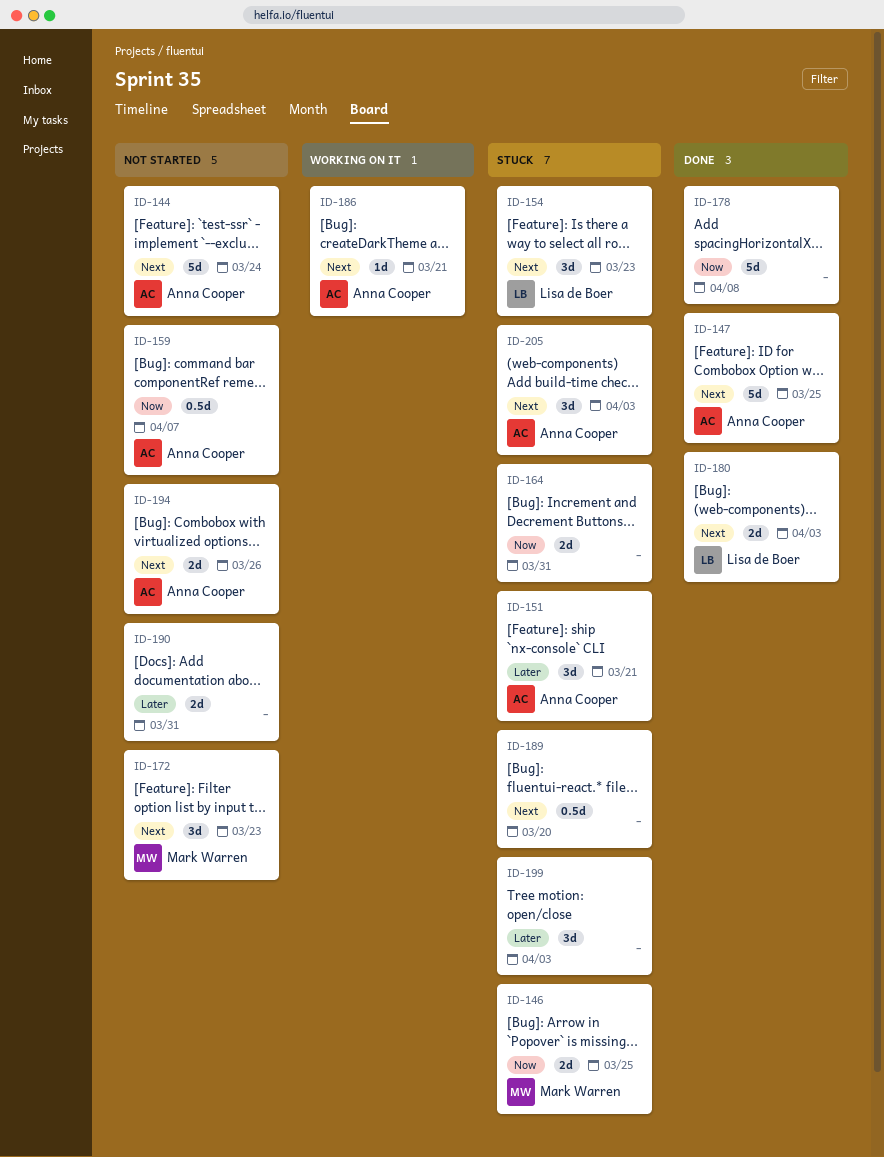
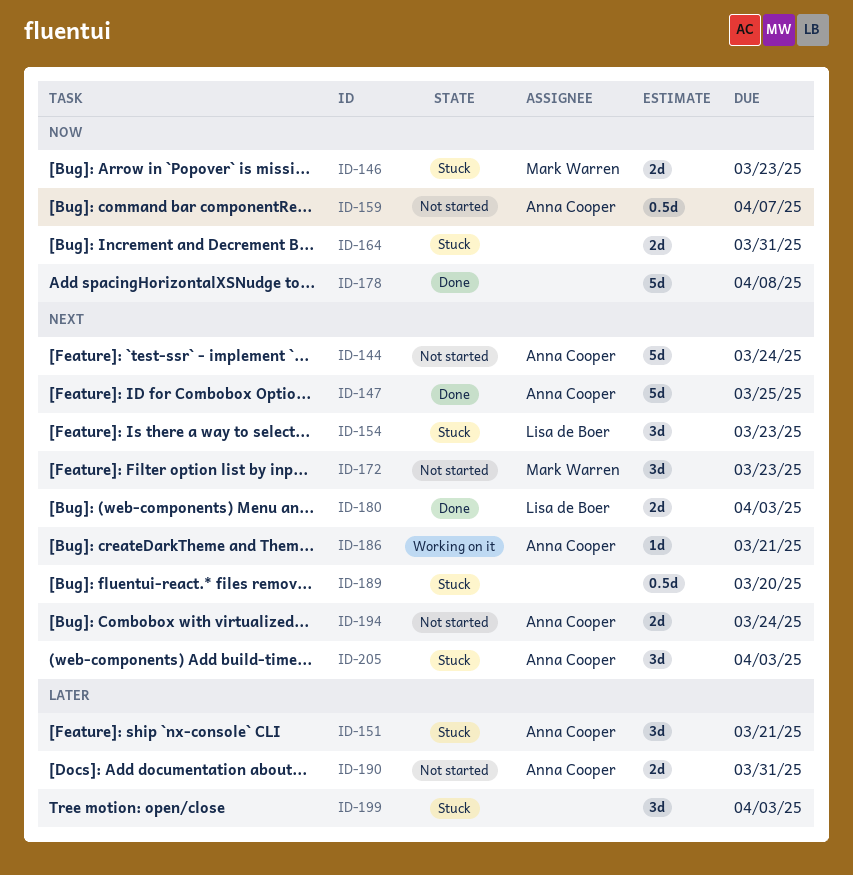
ID-146, due: Mar 25 -> Mar 23
ID-190, owner: none -> Anna Cooper
ID-194, due: Mar 26 -> Mar 24

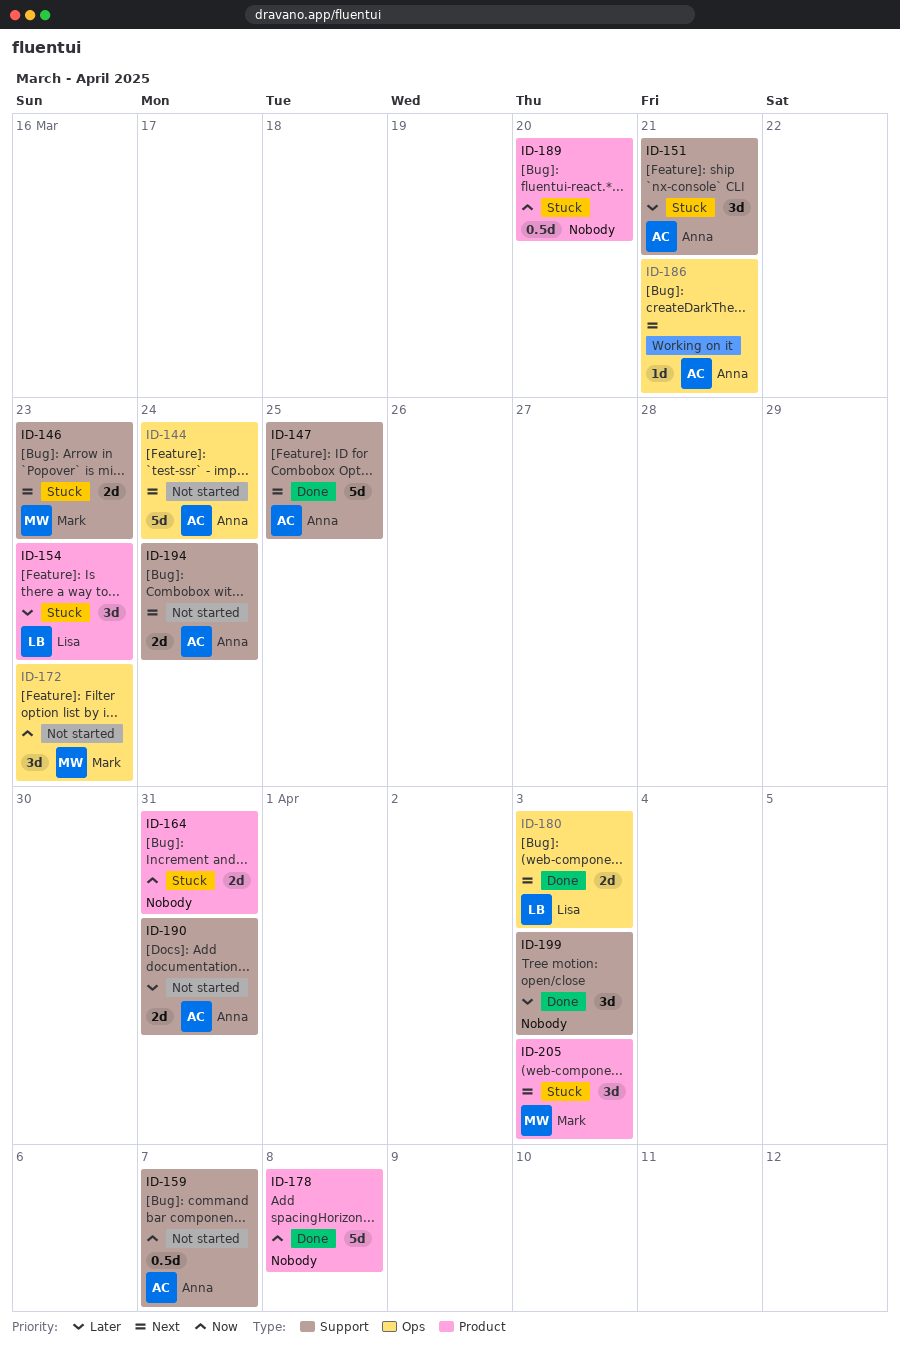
ID-146, priority: Now -> Next
ID-154, priority: Next -> Later
ID-172, priority: Next -> Now
ID-189, priority: Next -> Now
ID-199, status: Stuck -> Done
ID-205, owner: Anna Cooper -> Mark Warren

